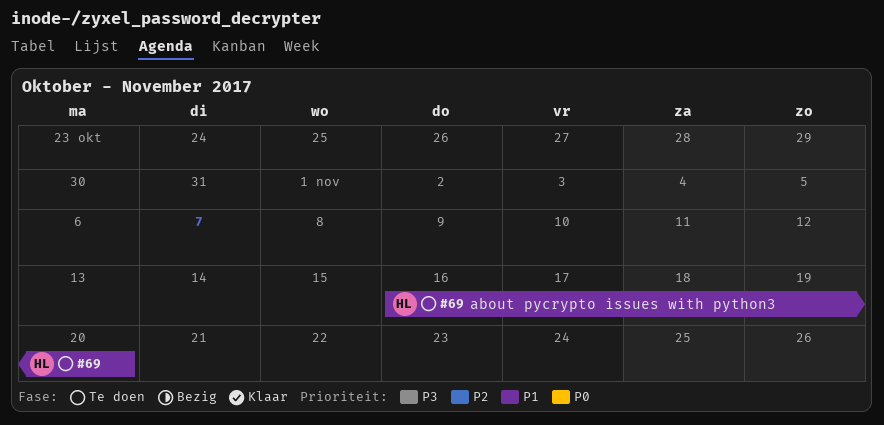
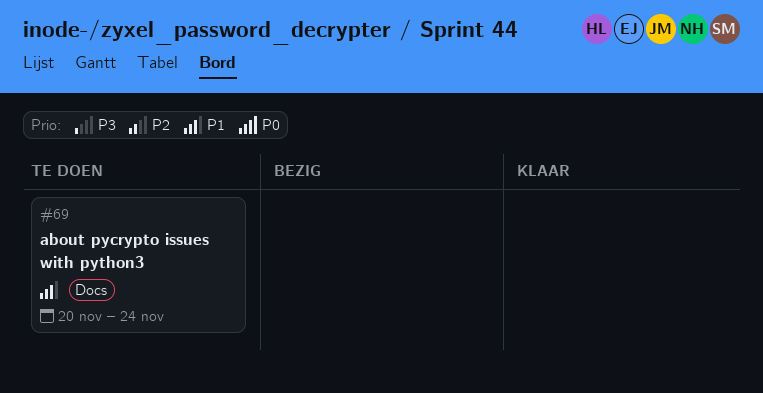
#69, start: Nov 16 -> Nov 20
#69, due: Nov 20 -> Nov 24

